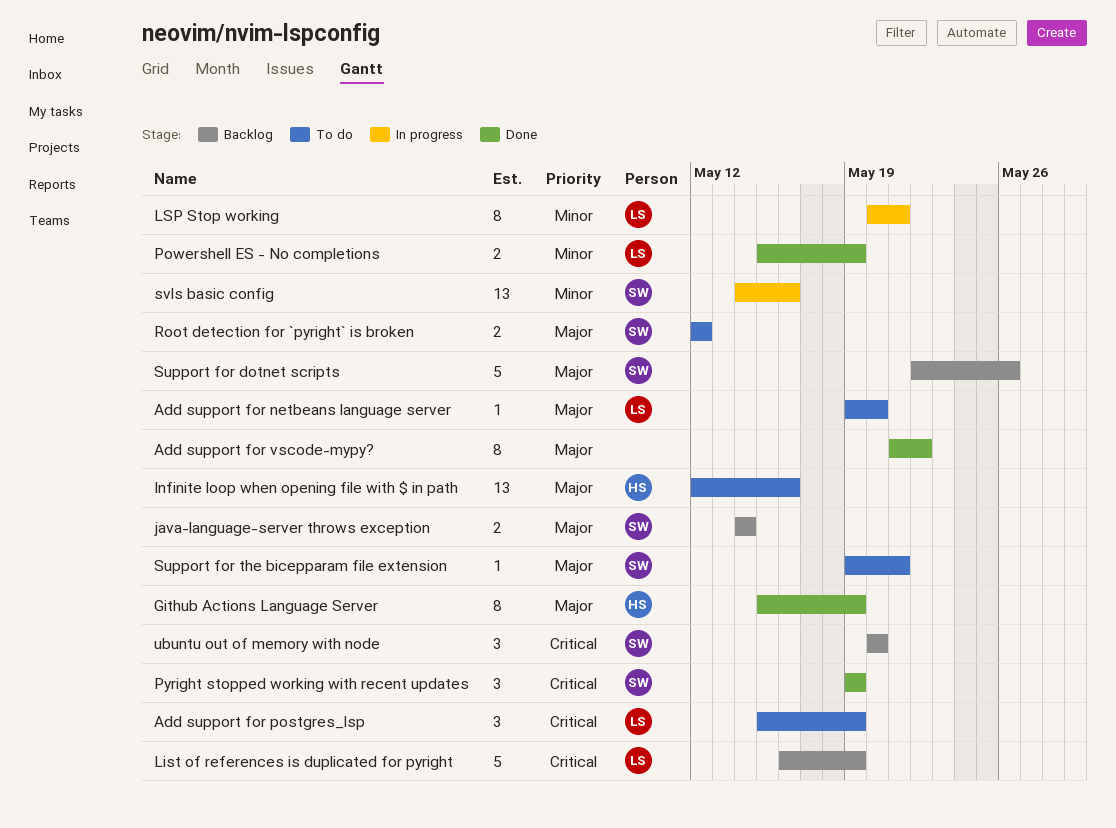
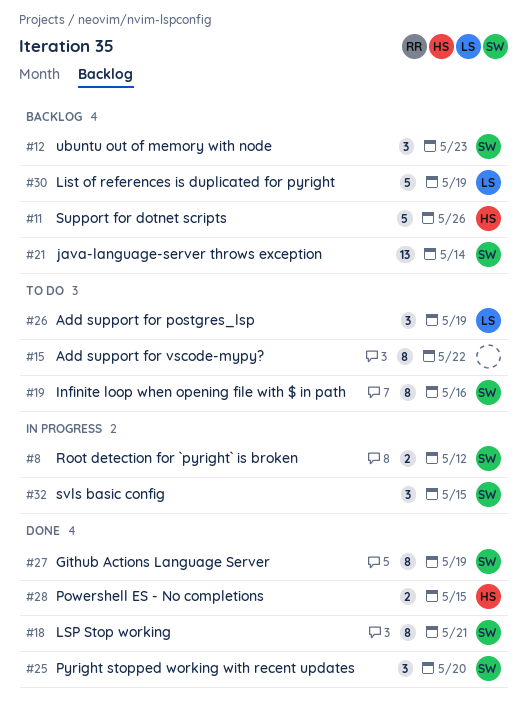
Add support for netbeans language server: present -> none
Add support for vscode-mypy?, status: Done -> To do
Github Actions Language Server, owner: HS -> SW
Infinite loop when opening file with $ in path, owner: HS -> SW
Infinite loop when opening file with $ in path, estimate: 13 -> 8
java-language-server throws exception, estimate: 2 -> 13
LSP Stop working, status: In progress -> Done
LSP Stop working, owner: LS -> SW
Powershell ES - No completions, owner: LS -> HS
Powershell ES - No completions, due: May 19 -> May 15
Pyright stopped working with recent updates, due: May 19 -> May 20
Root detection for `pyright` is broken, status: To do -> In progress
Support for dotnet scripts, owner: SW -> HS
Support for the bicepparam file extension: present -> none
svls basic config, estimate: 13 -> 3
svls basic config, due: May 16 -> May 15
ubuntu out of memory with node, due: May 20 -> May 23

